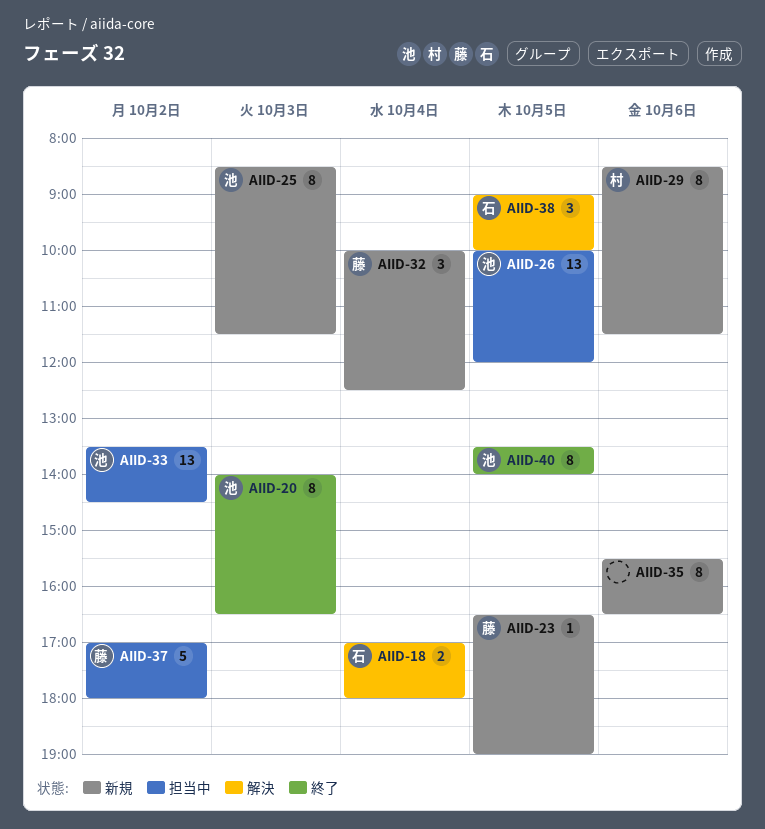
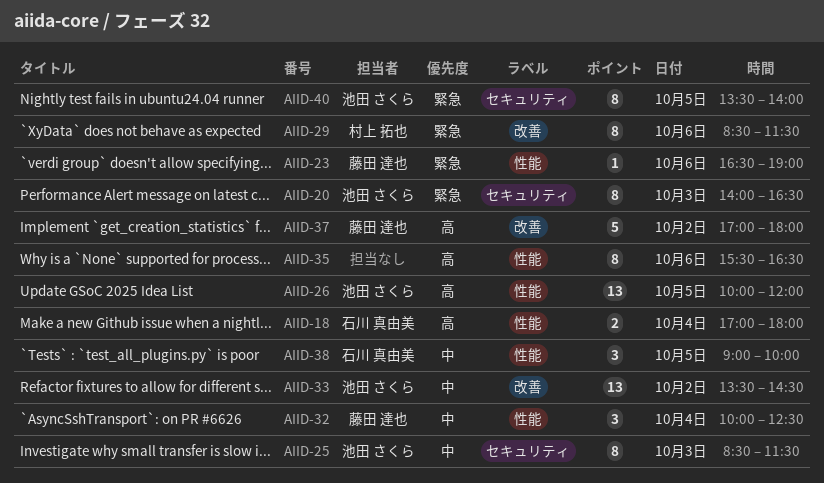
AIID-23, day: Oct 5 -> Oct 6

